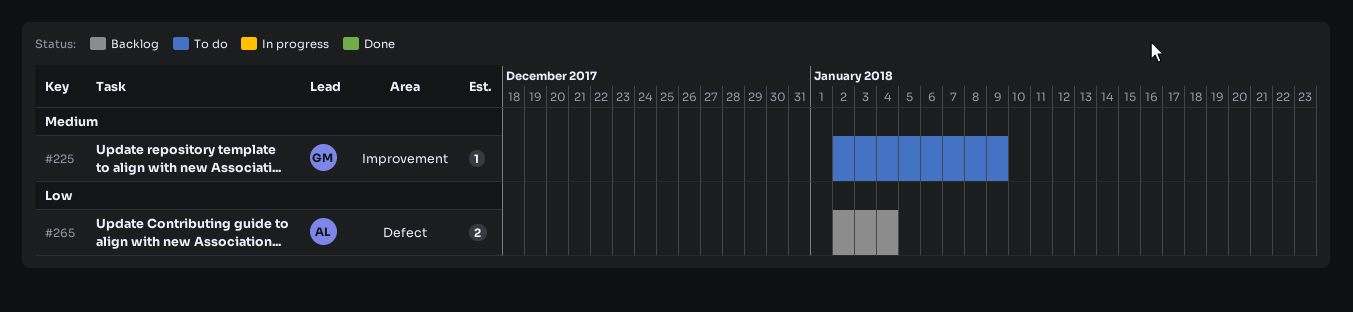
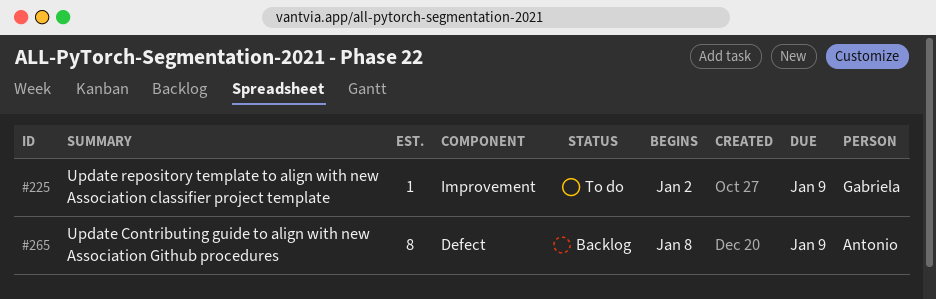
#265, estimate: 2 -> 8
#265, start: Jan 2 -> Jan 8
#265, due: Jan 4 -> Jan 9

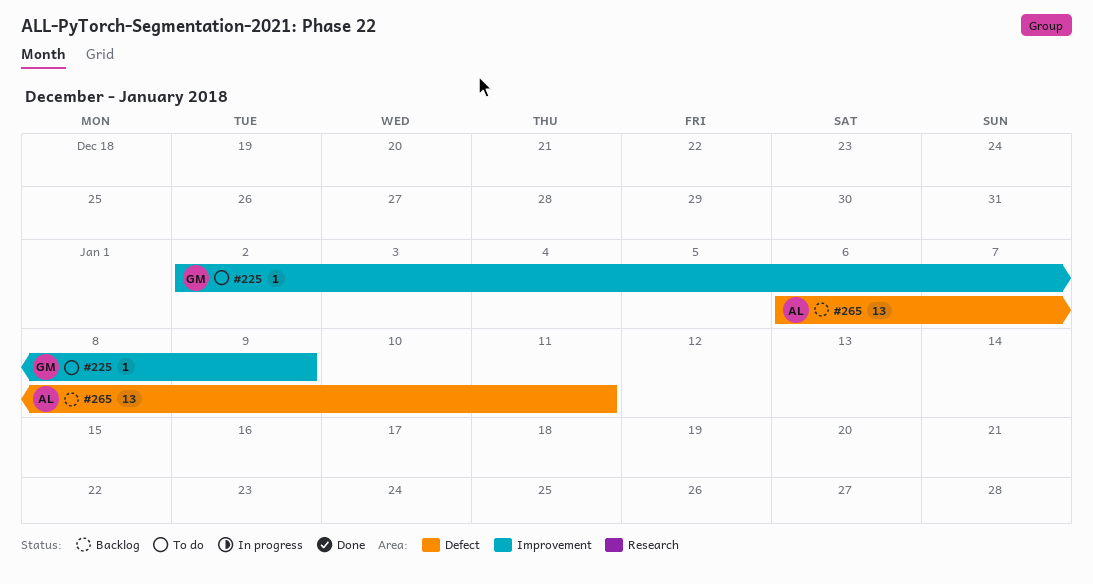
#265, estimate: 8 -> 13
#265, start: Jan 8 -> Jan 6
#265, due: Jan 9 -> Jan 11

